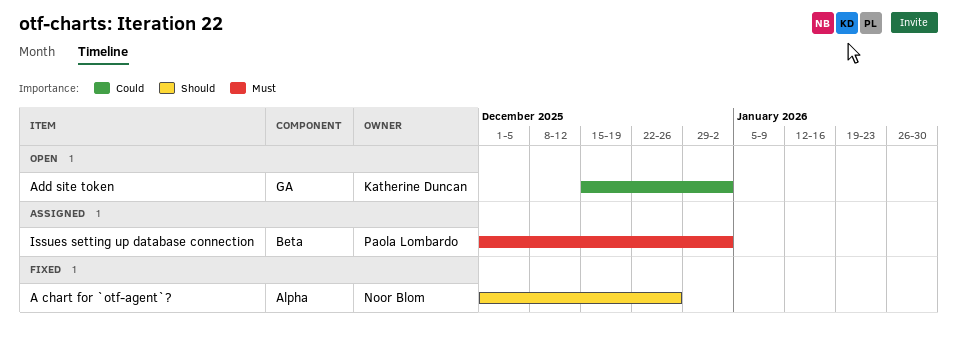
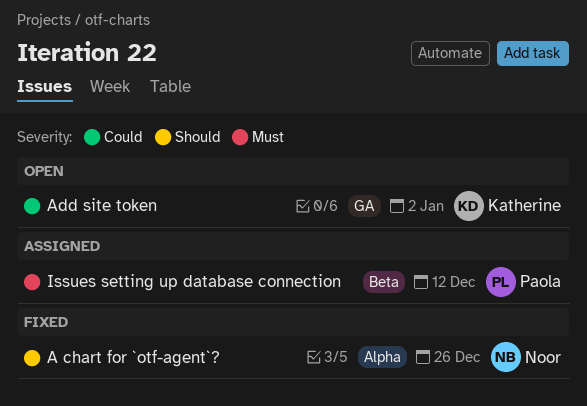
Issues setting up database connection, due: Jan 2 -> Dec 12

